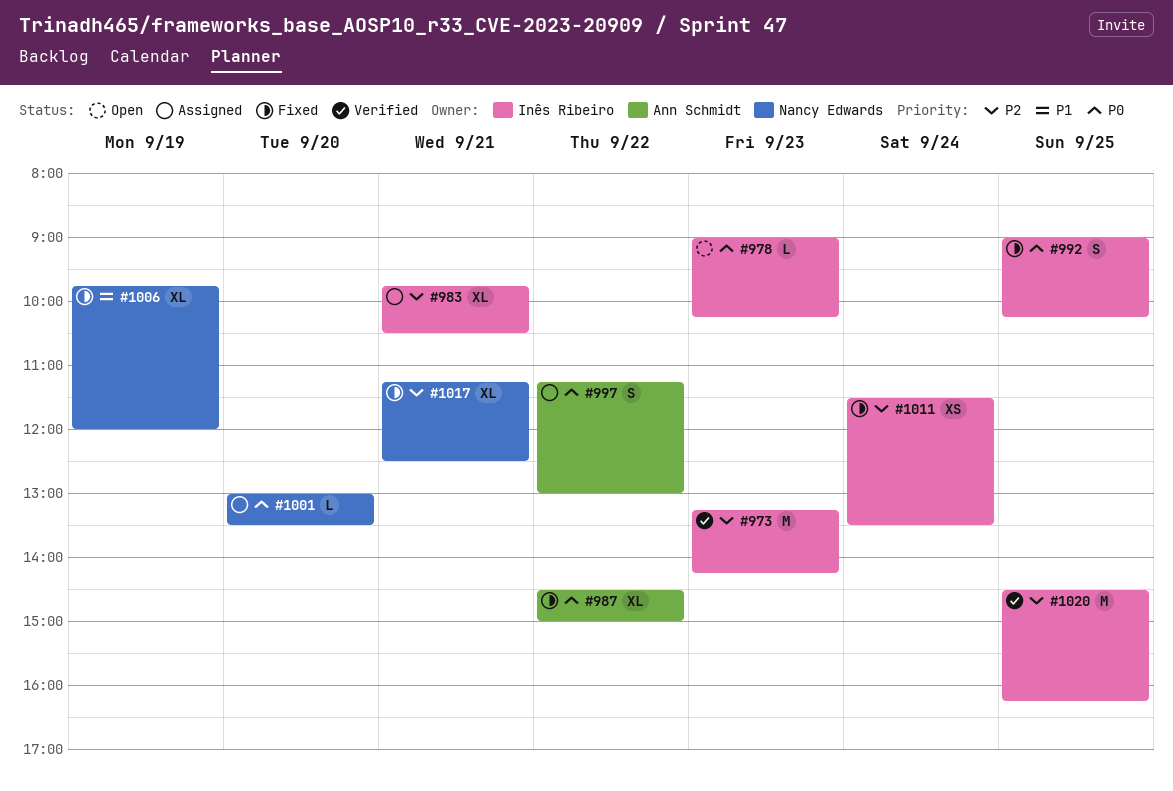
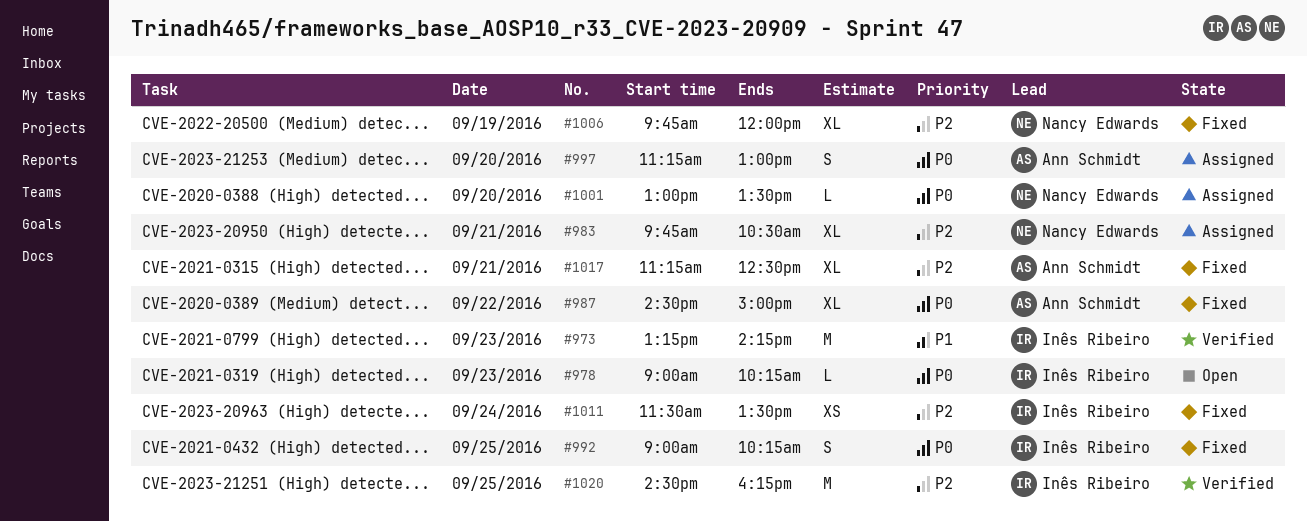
#973, priority: P2 -> P1
#983, owner: Inês Ribeiro -> Nancy Edwards
#997, day: Sep 22 -> Sep 20
#1006, priority: P1 -> P2
#1017, owner: Nancy Edwards -> Ann Schmidt

